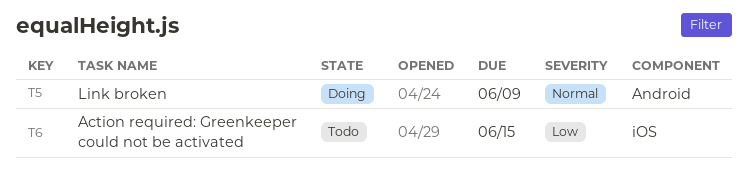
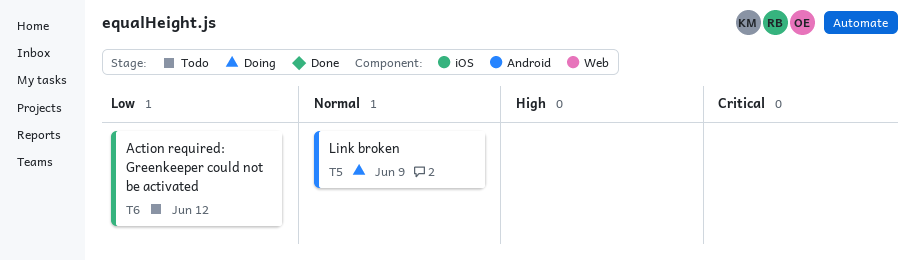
T6, due: Jun 15 -> Jun 12

